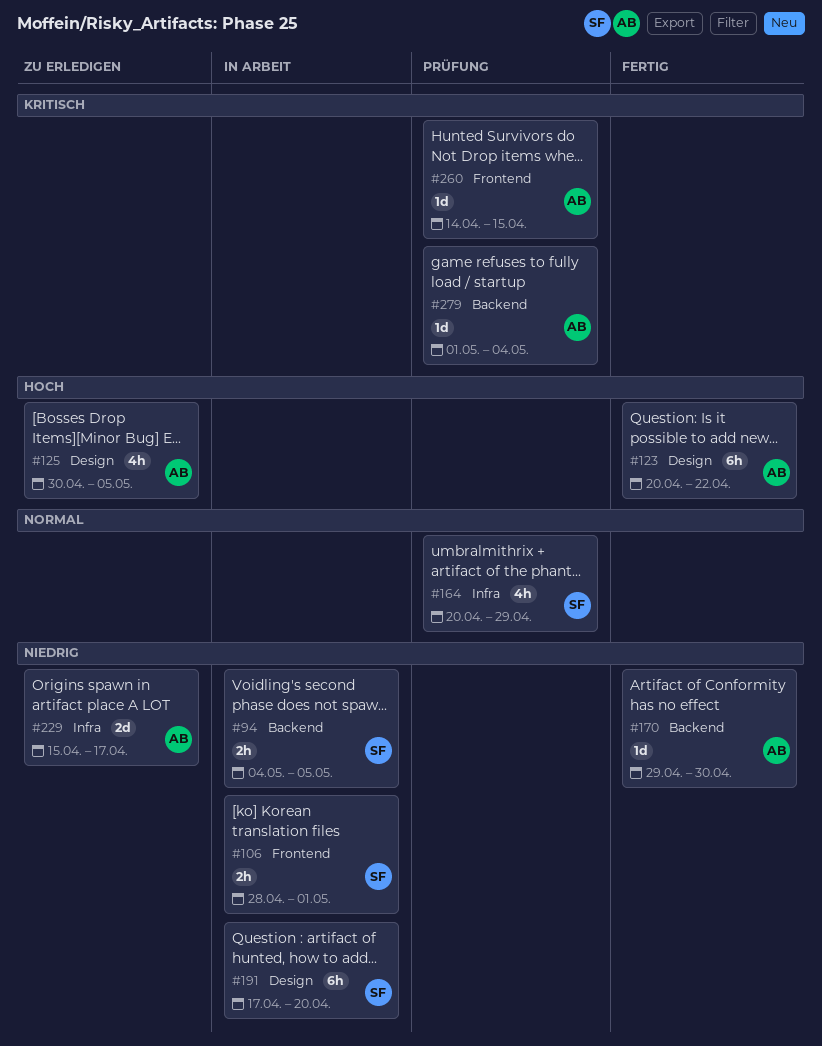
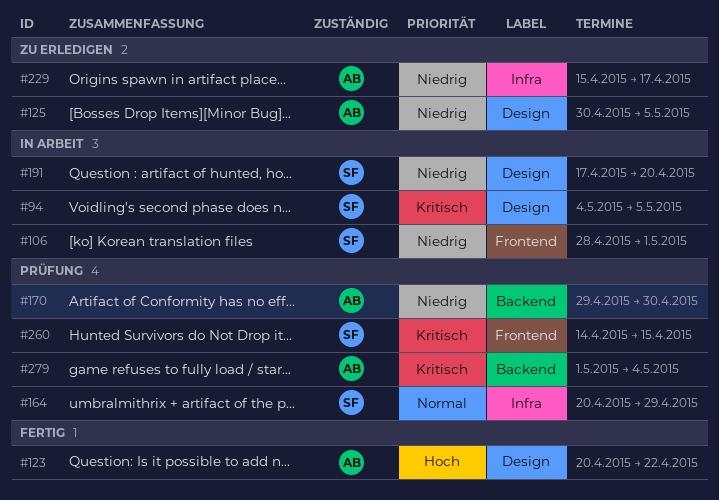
#94, priority: Niedrig -> Kritisch
#94, label: Backend -> Design
#125, priority: Hoch -> Niedrig
#170, status: Fertig -> Prüfung
#260, owner: AB -> SF

